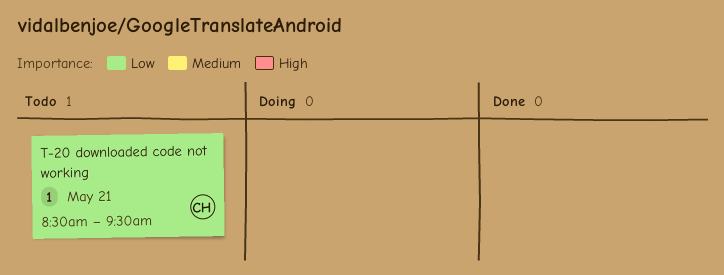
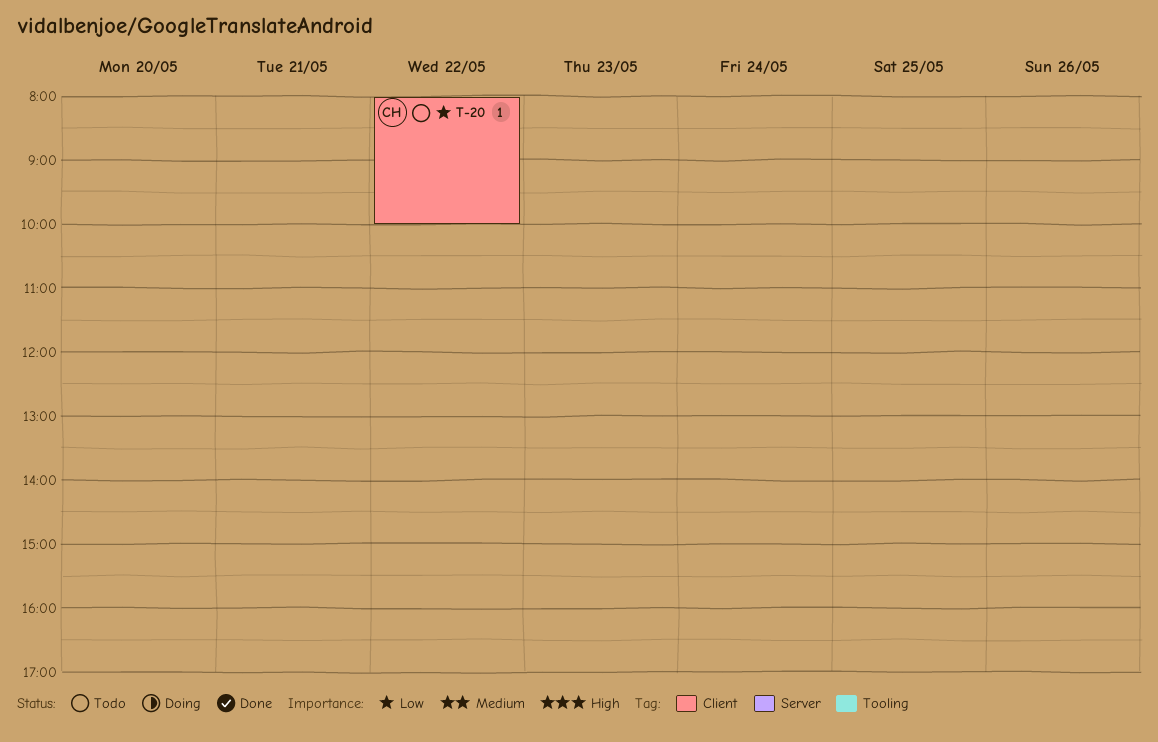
T-20, day: May 21 -> May 22
T-20, begins: 08:30 -> 08:00
T-20, ends: 09:30 -> 10:00

